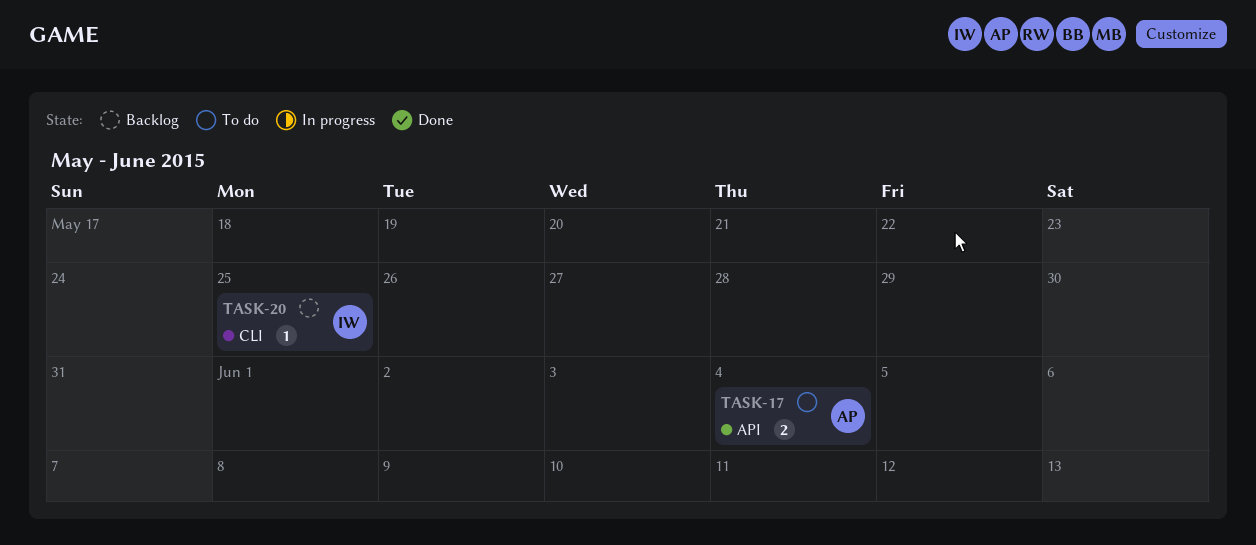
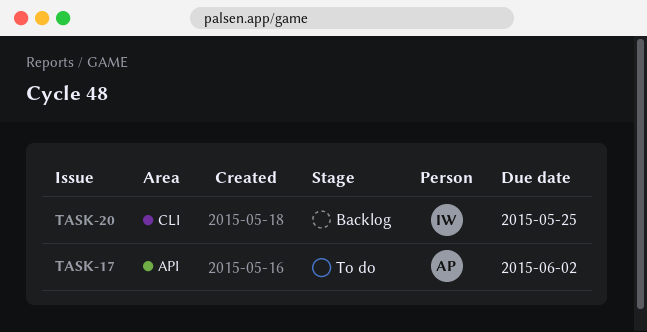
TASK-17, due: Jun 4 -> Jun 2

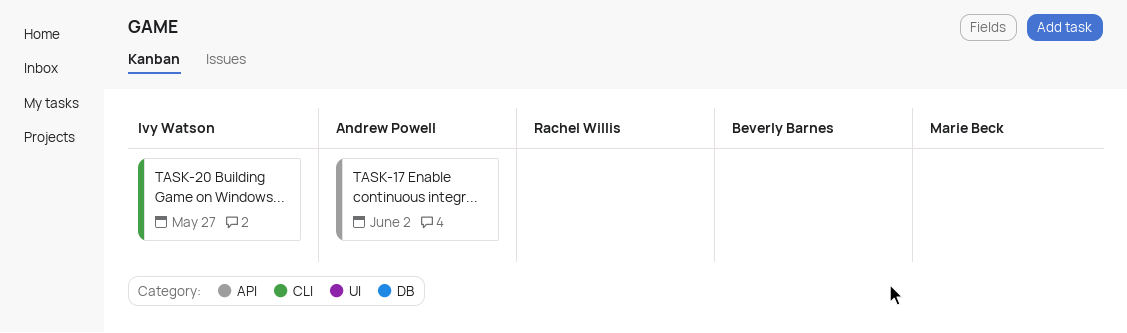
TASK-20, due: May 25 -> May 27

